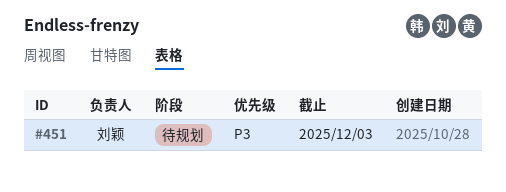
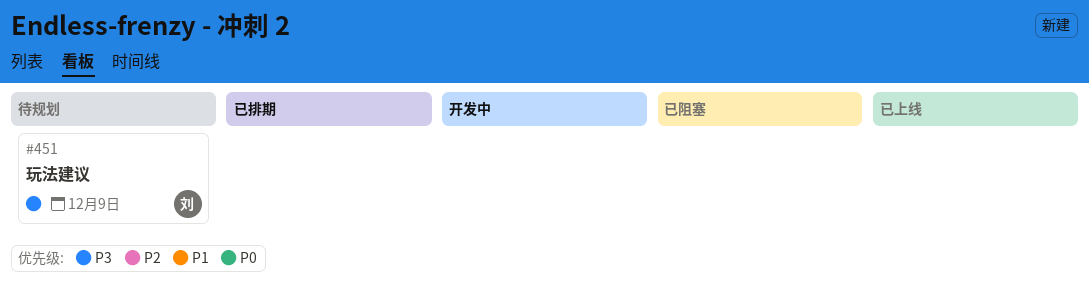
#451, due: Dec 3 -> Dec 9

